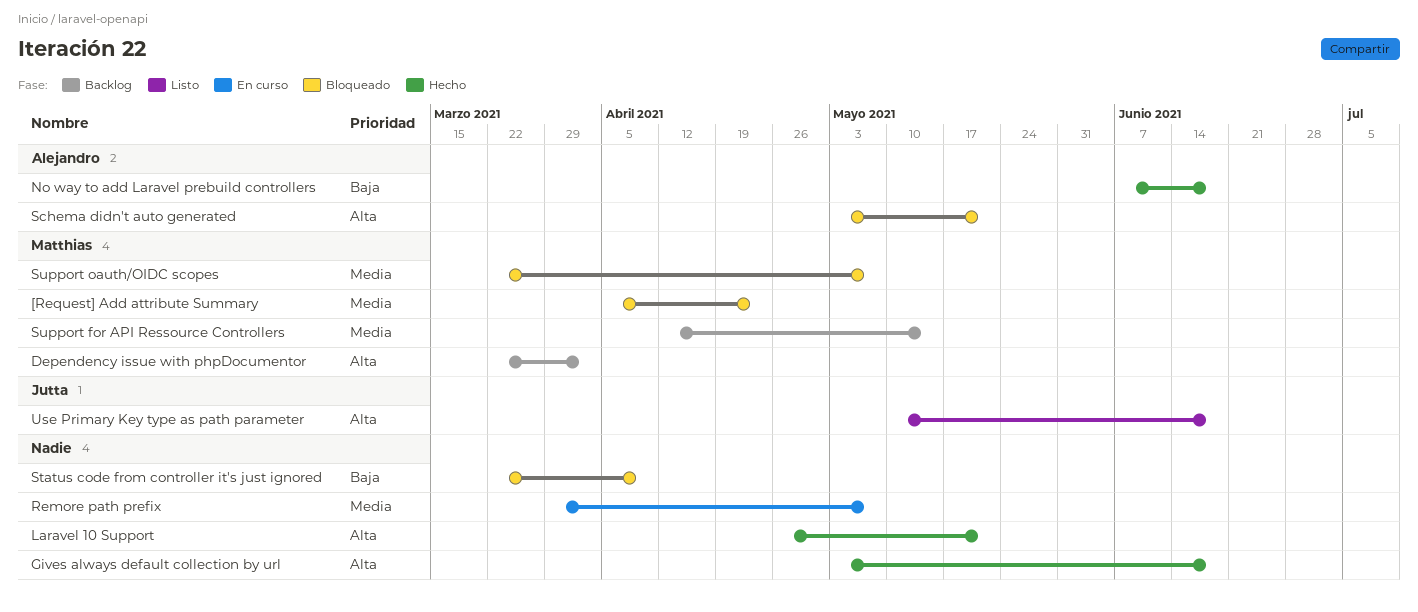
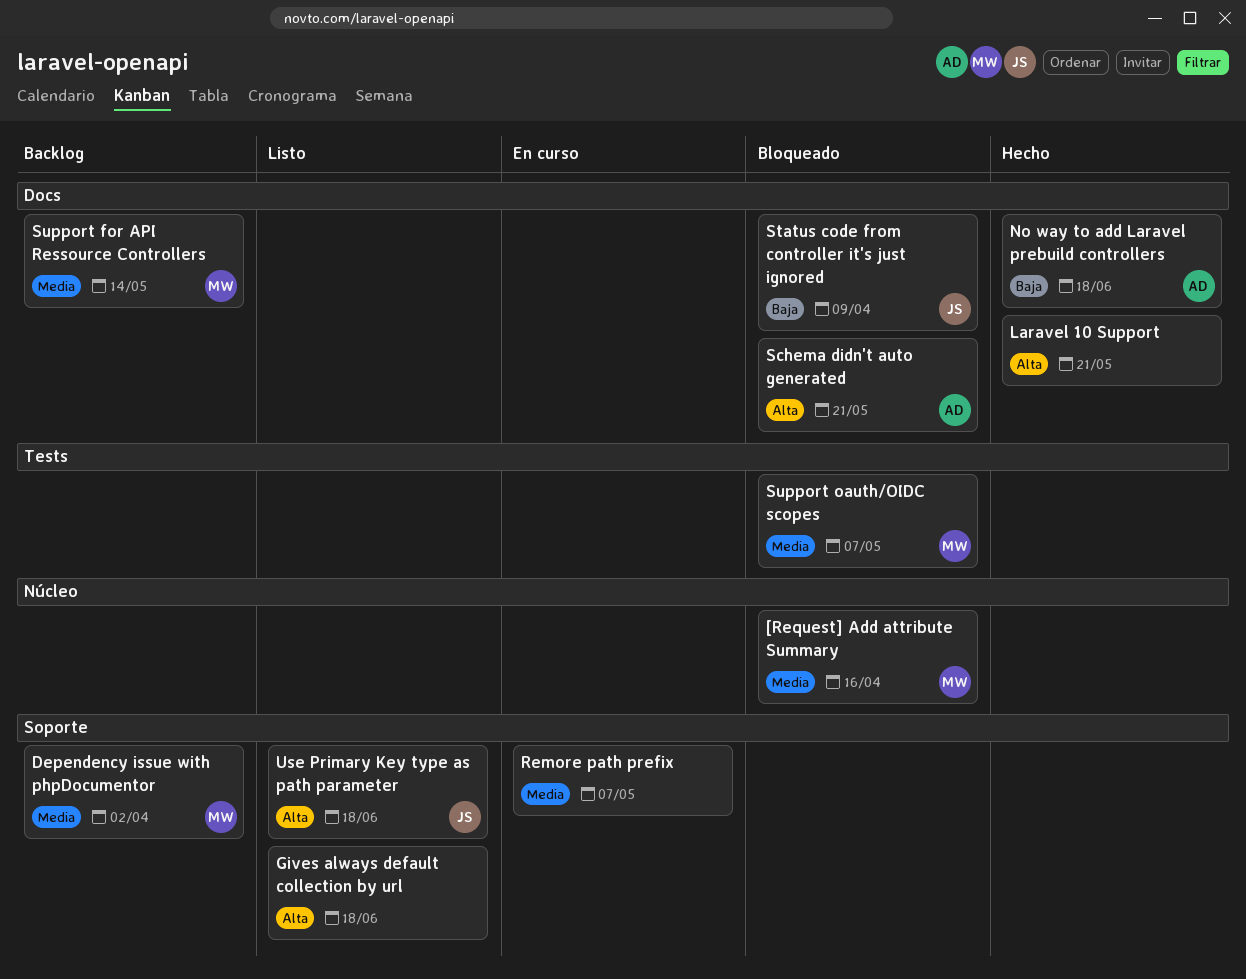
[Request] Add attribute Summary, due: Apr 23 -> Apr 16
Dependency issue with phpDocumentor, priority: Alta -> Media
Gives always default collection by url, status: Hecho -> Listo
Status code from controller it's just ignored, owner: none -> Jutta

